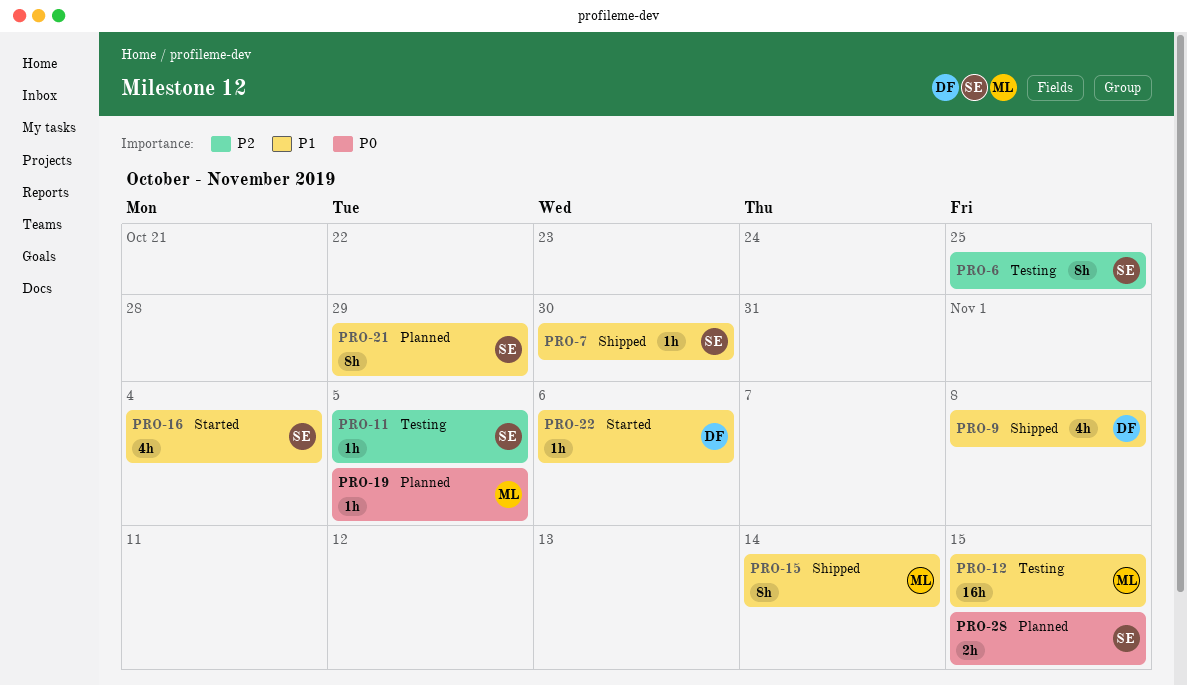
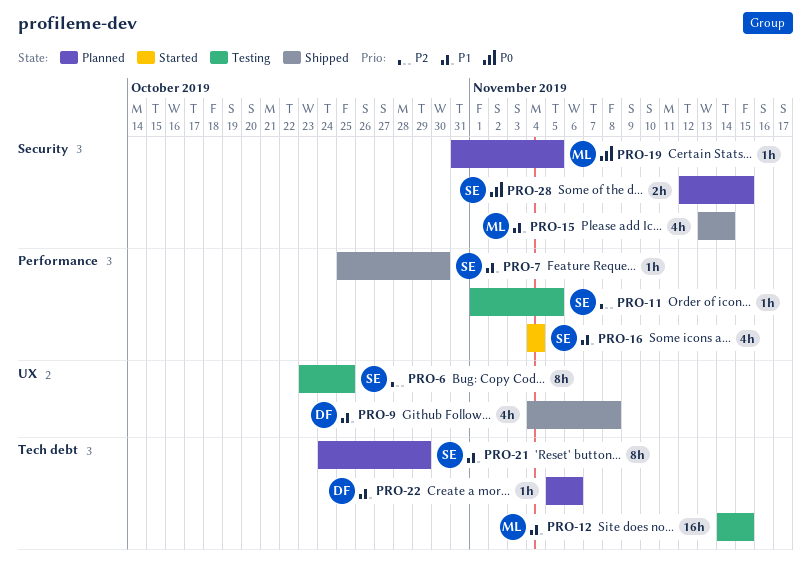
PRO-15, estimate: 8h -> 4h
PRO-22, status: Started -> Planned

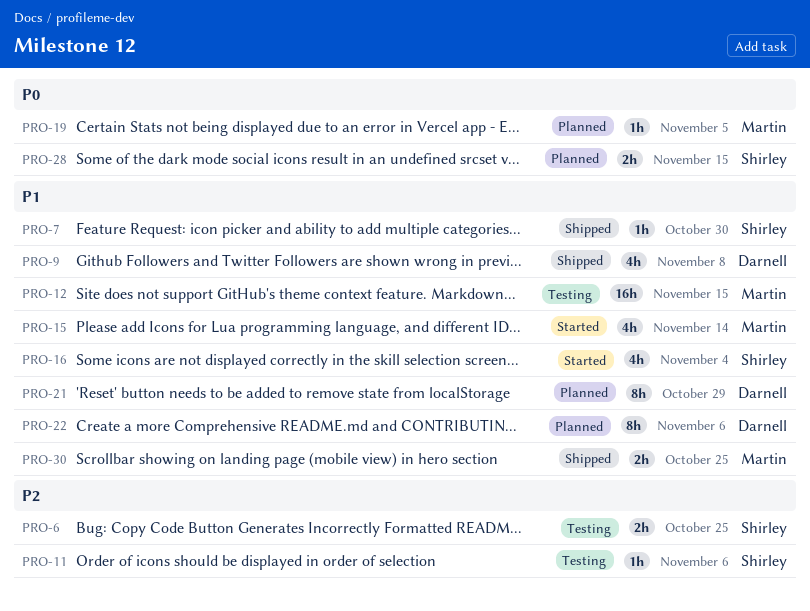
PRO-6, estimate: 8h -> 2h
PRO-11, due: Nov 5 -> Nov 6
PRO-15, status: Shipped -> Started
PRO-21, owner: Shirley -> Darnell
PRO-22, estimate: 1h -> 8h
PRO-30: none -> present

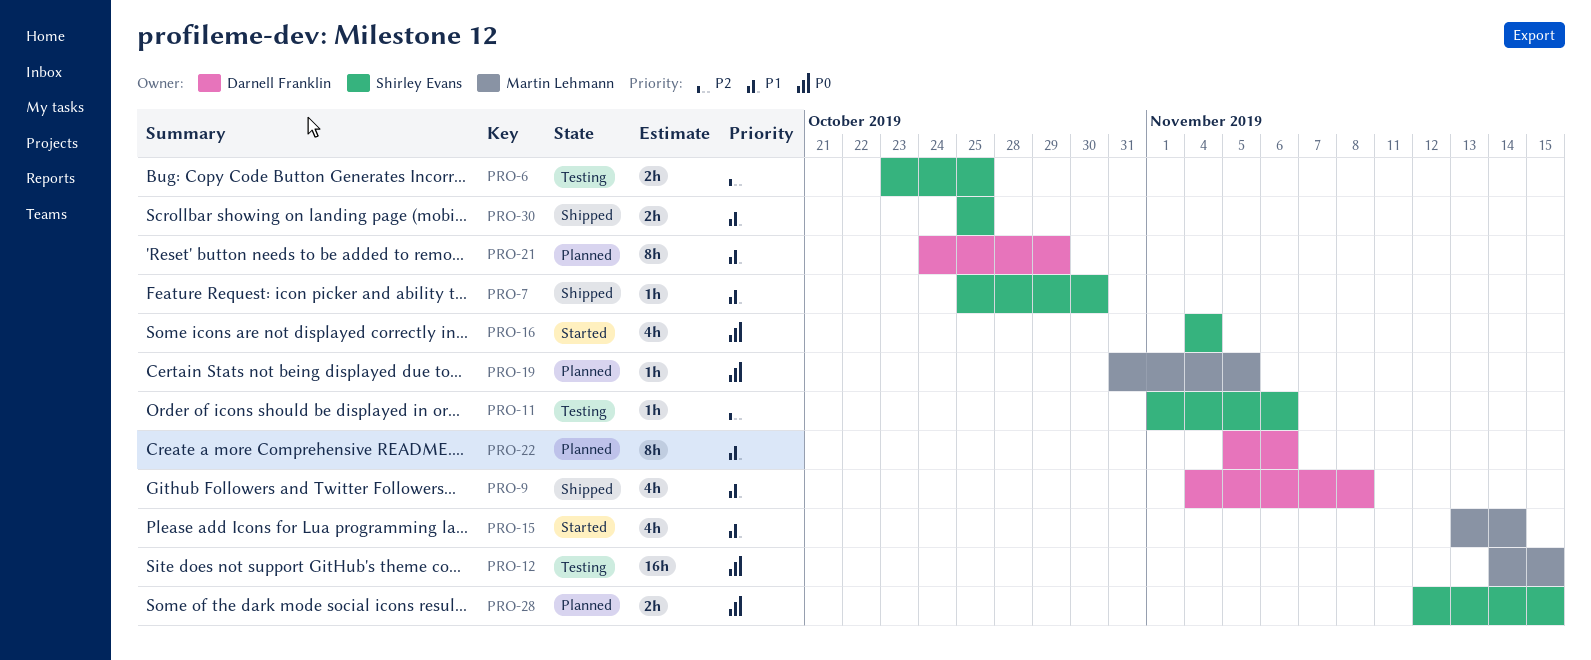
PRO-12, priority: P1 -> P0
PRO-16, priority: P1 -> P0
PRO-30, owner: Martin Lehmann -> Shirley Evans

